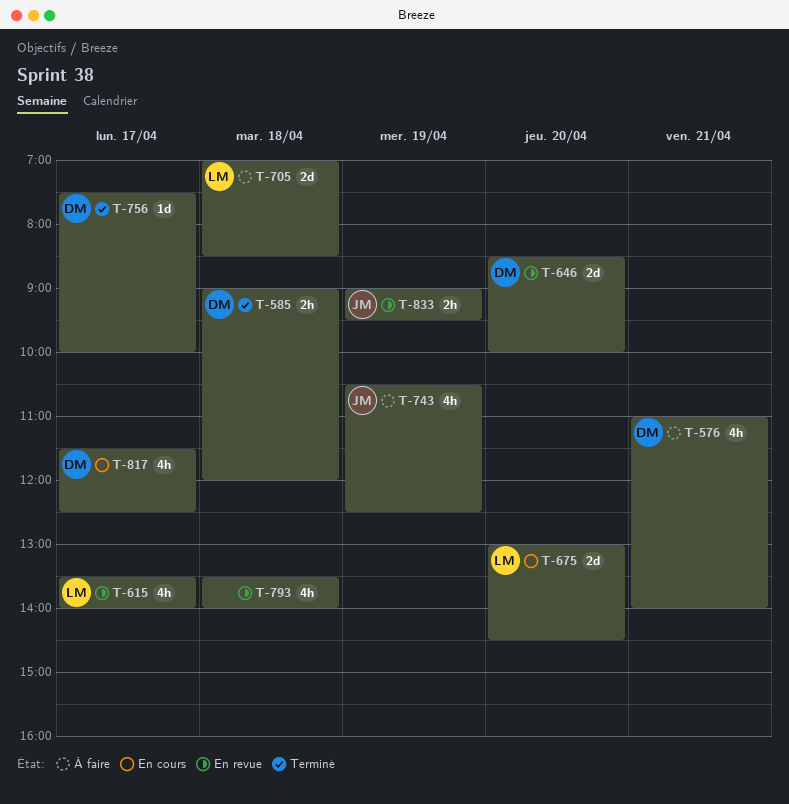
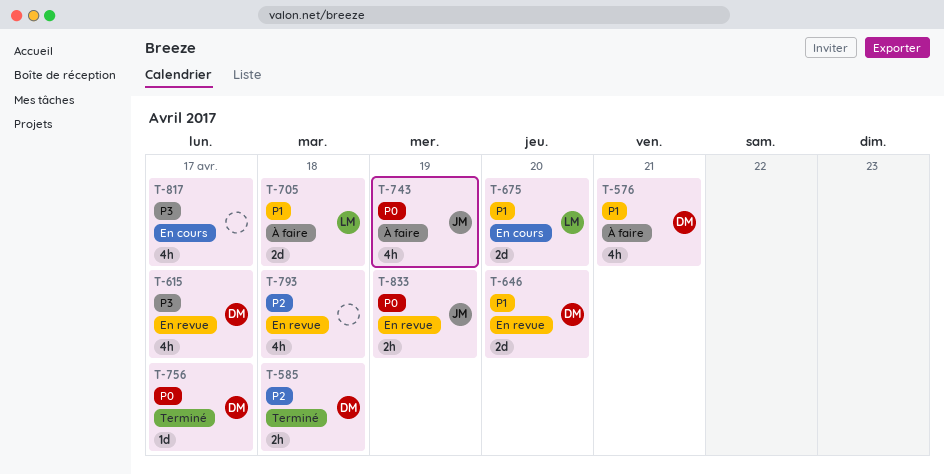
T-615, owner: LM -> DM
T-817, owner: DM -> none

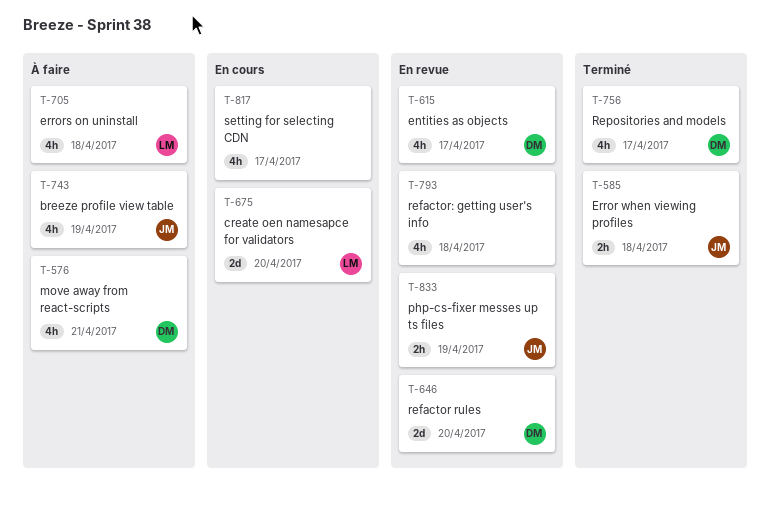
T-585, owner: DM -> JM
T-705, estimate: 2d -> 4h
T-756, estimate: 1d -> 4h

